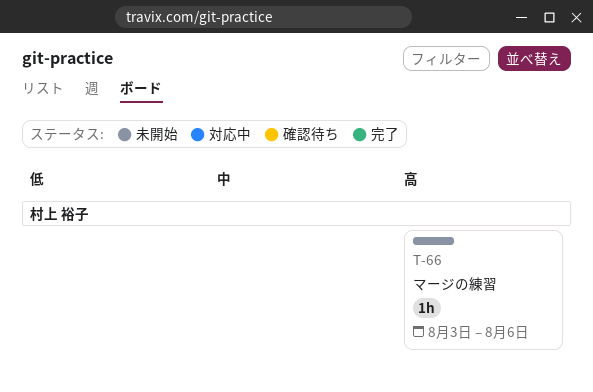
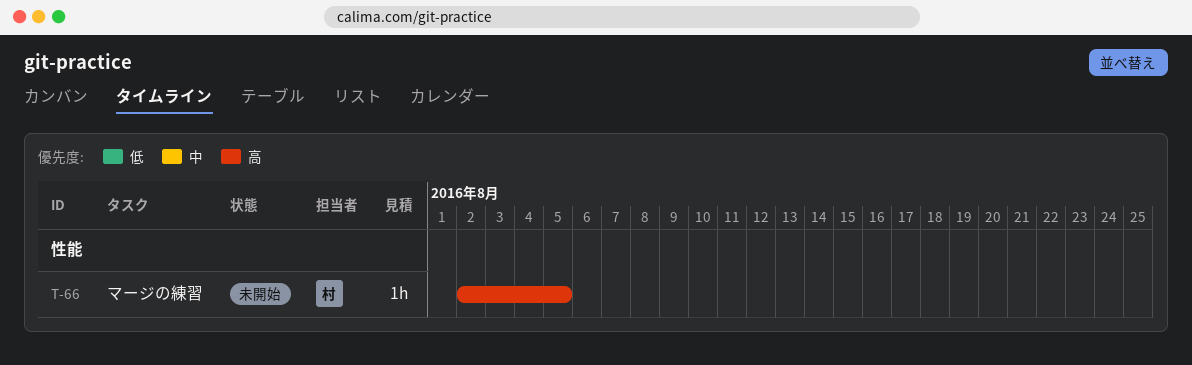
T-66, start: Aug 3 -> Aug 2
T-66, due: Aug 6 -> Aug 5

